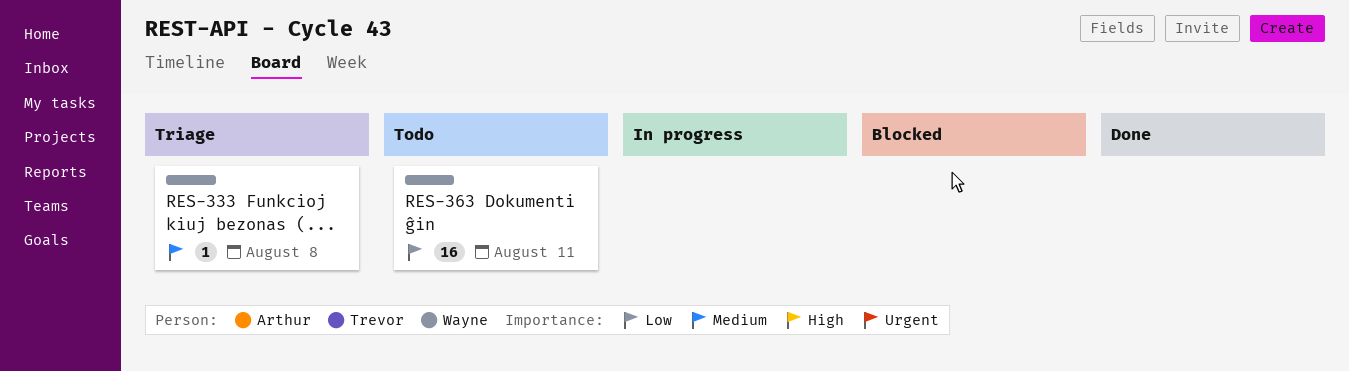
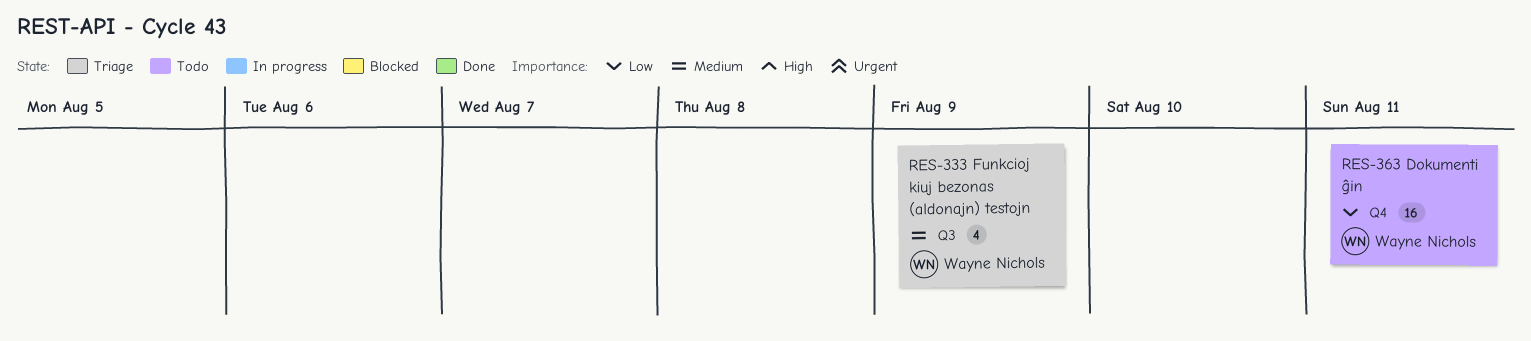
RES-333, estimate: 1 -> 4
RES-333, due: Aug 8 -> Aug 9

